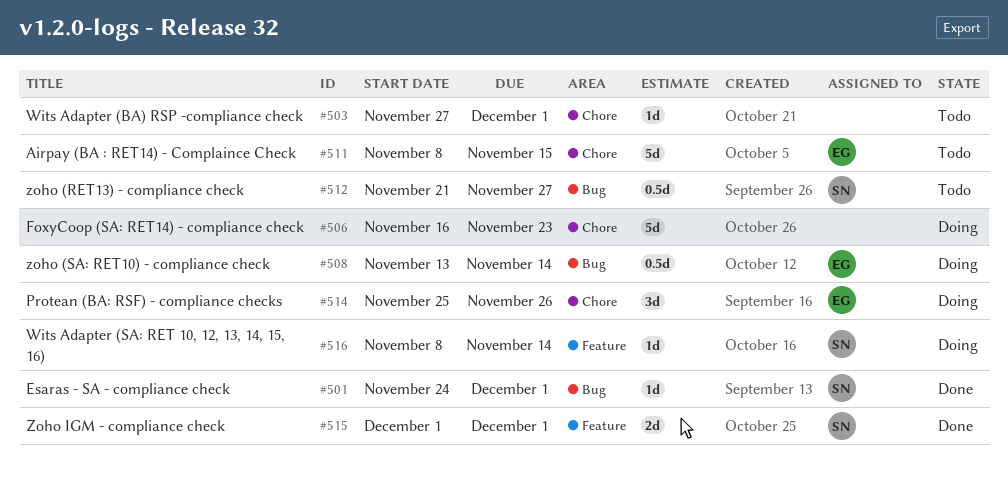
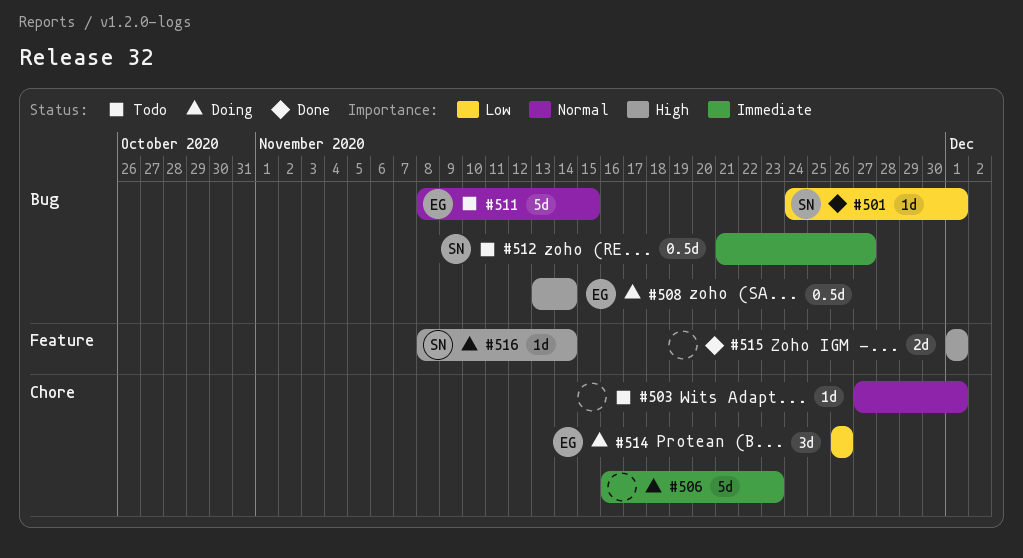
#511, label: Chore -> Bug
#514, start: Nov 25 -> Nov 26
#515, owner: SN -> none

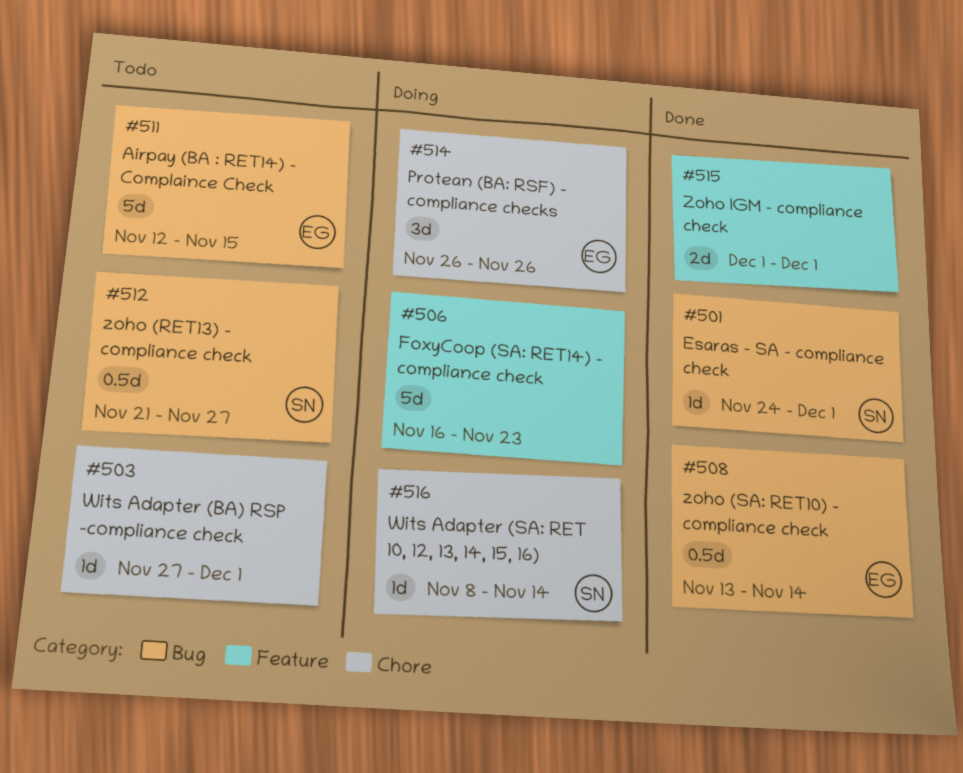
#506, label: Chore -> Feature
#508, status: Doing -> Done
#511, start: Nov 8 -> Nov 12
#516, label: Feature -> Chore

